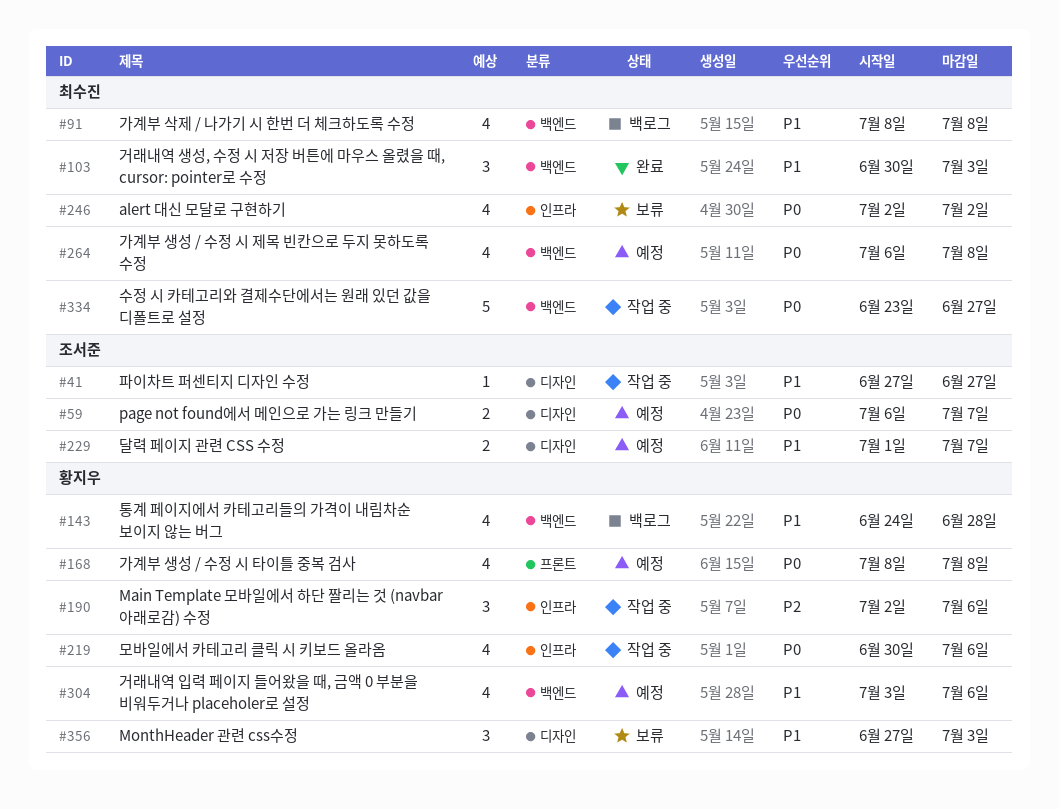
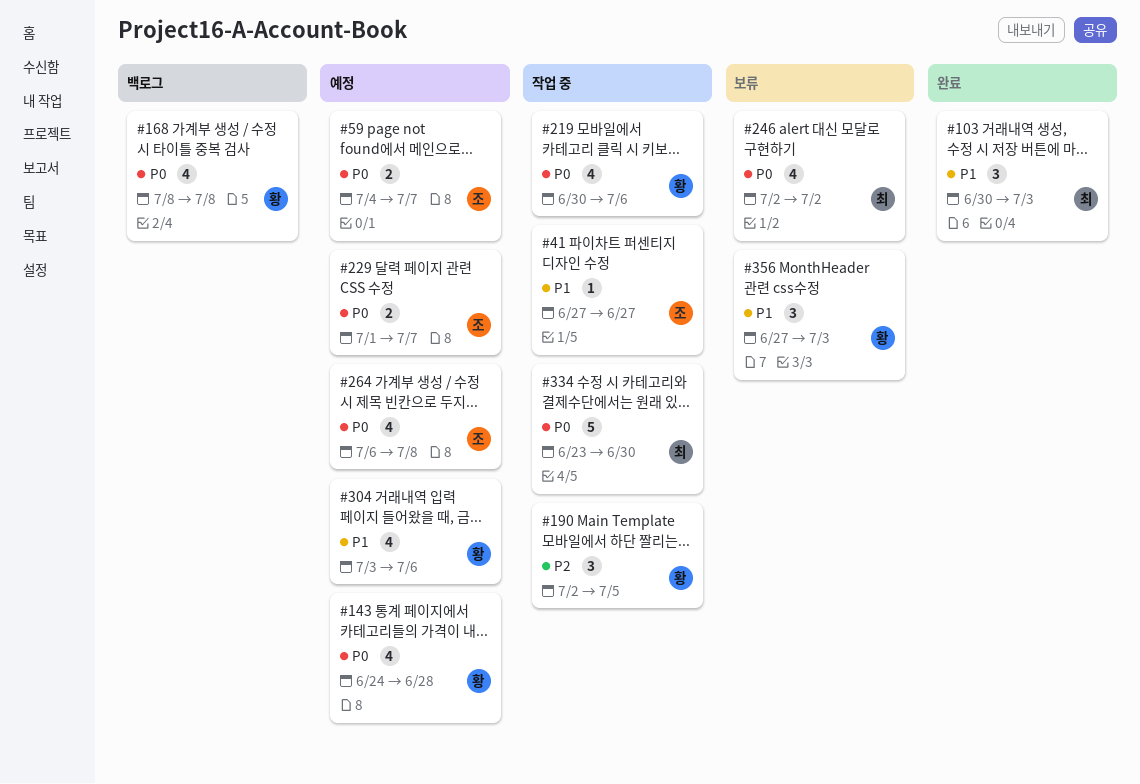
#59, start: Jul 6 -> Jul 4
#91: present -> none
#143, status: 백로그 -> 예정
#143, priority: P1 -> P0
#168, status: 예정 -> 백로그
#190, due: Jul 6 -> Jul 5
#229, priority: P1 -> P0
#264, owner: 최수진 -> 조서준
#334, due: Jun 27 -> Jun 30

